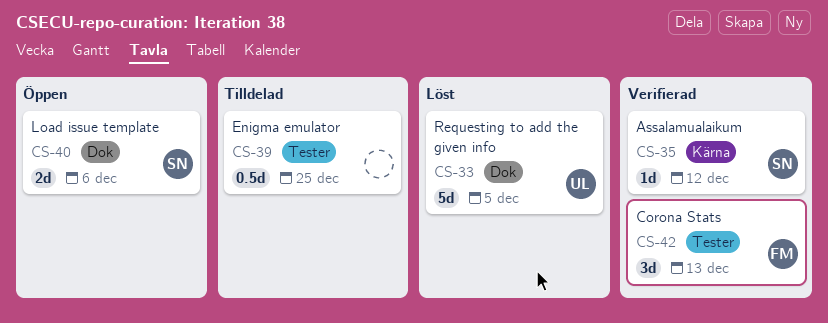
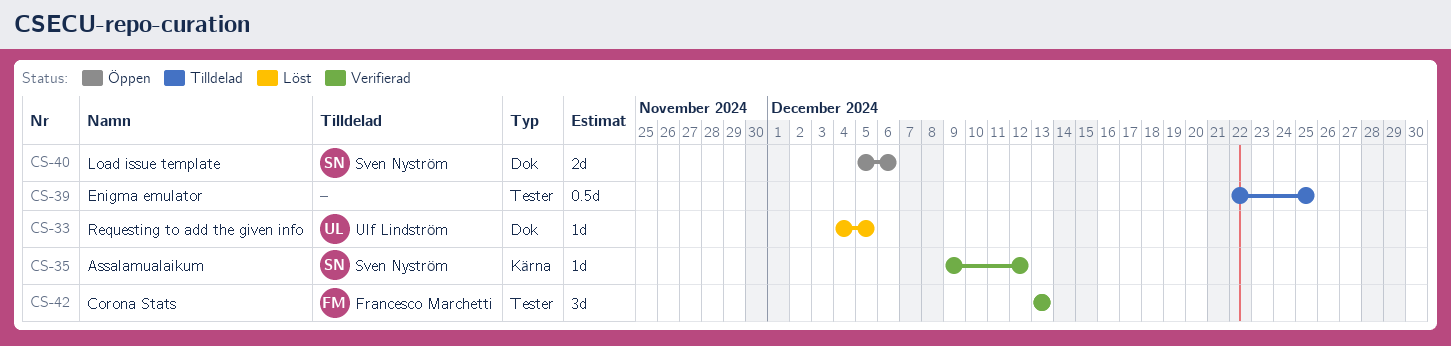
CS-33, estimate: 5d -> 1d

